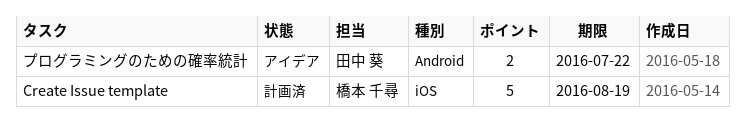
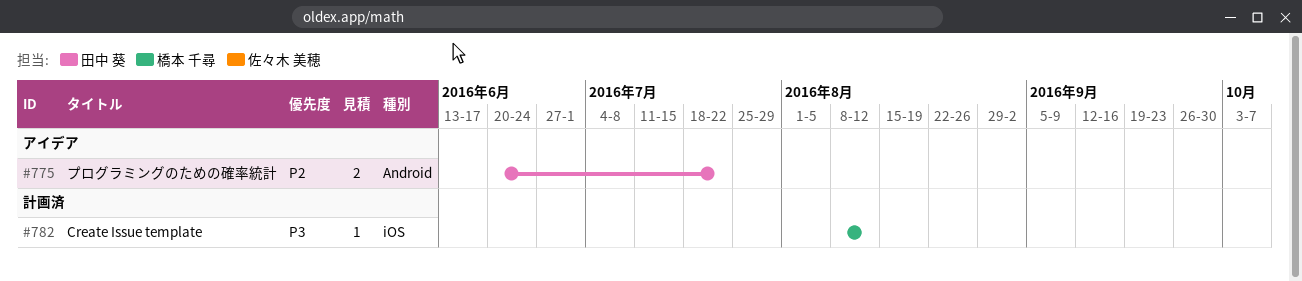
Create Issue template, estimate: 5 -> 1
Create Issue template, due: Aug 19 -> Aug 12

